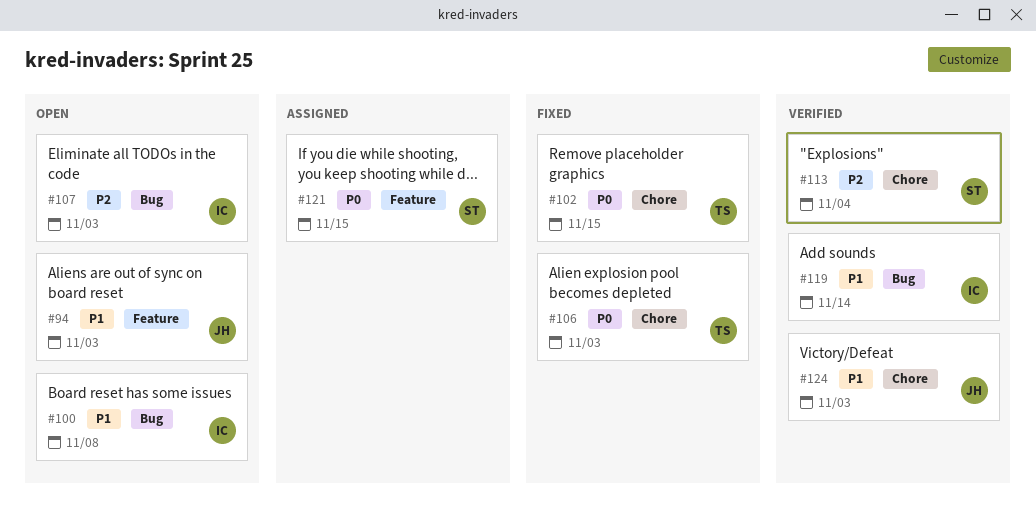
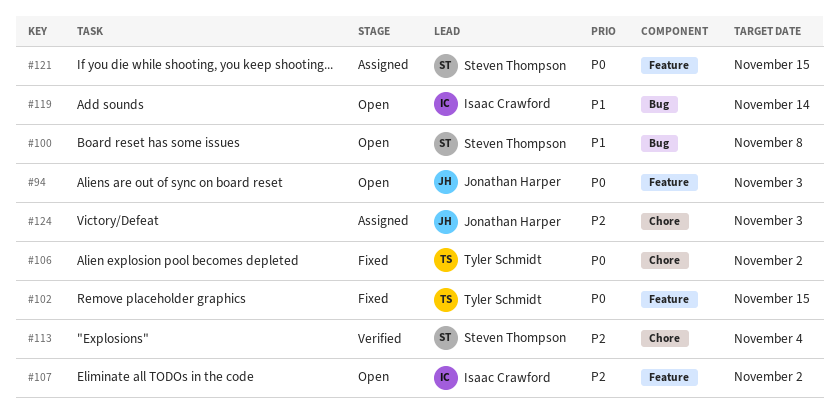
#94, priority: P1 -> P0
#100, owner: Isaac Crawford -> Steven Thompson
#102, label: Chore -> Feature
#106, due: Nov 3 -> Nov 2
#107, label: Bug -> Feature
#107, due: Nov 3 -> Nov 2
#119, status: Verified -> Open
#124, status: Verified -> Assigned
#124, priority: P1 -> P2

